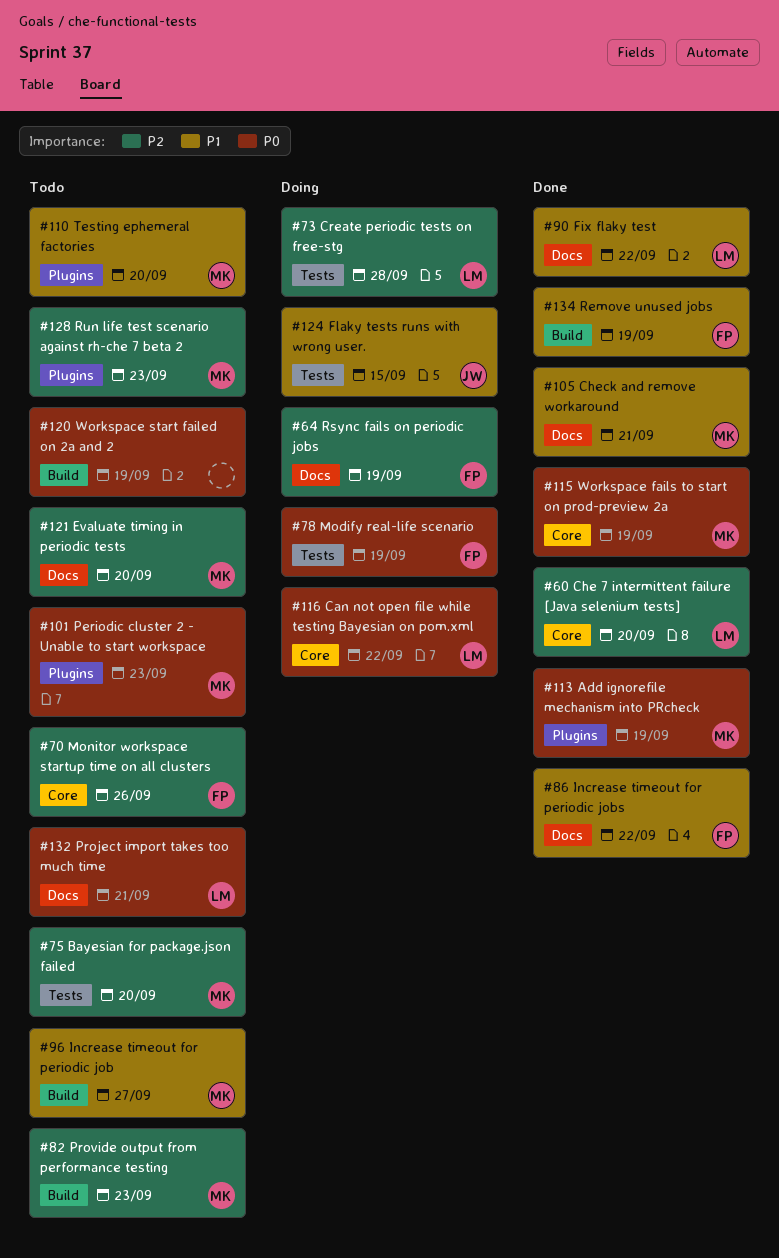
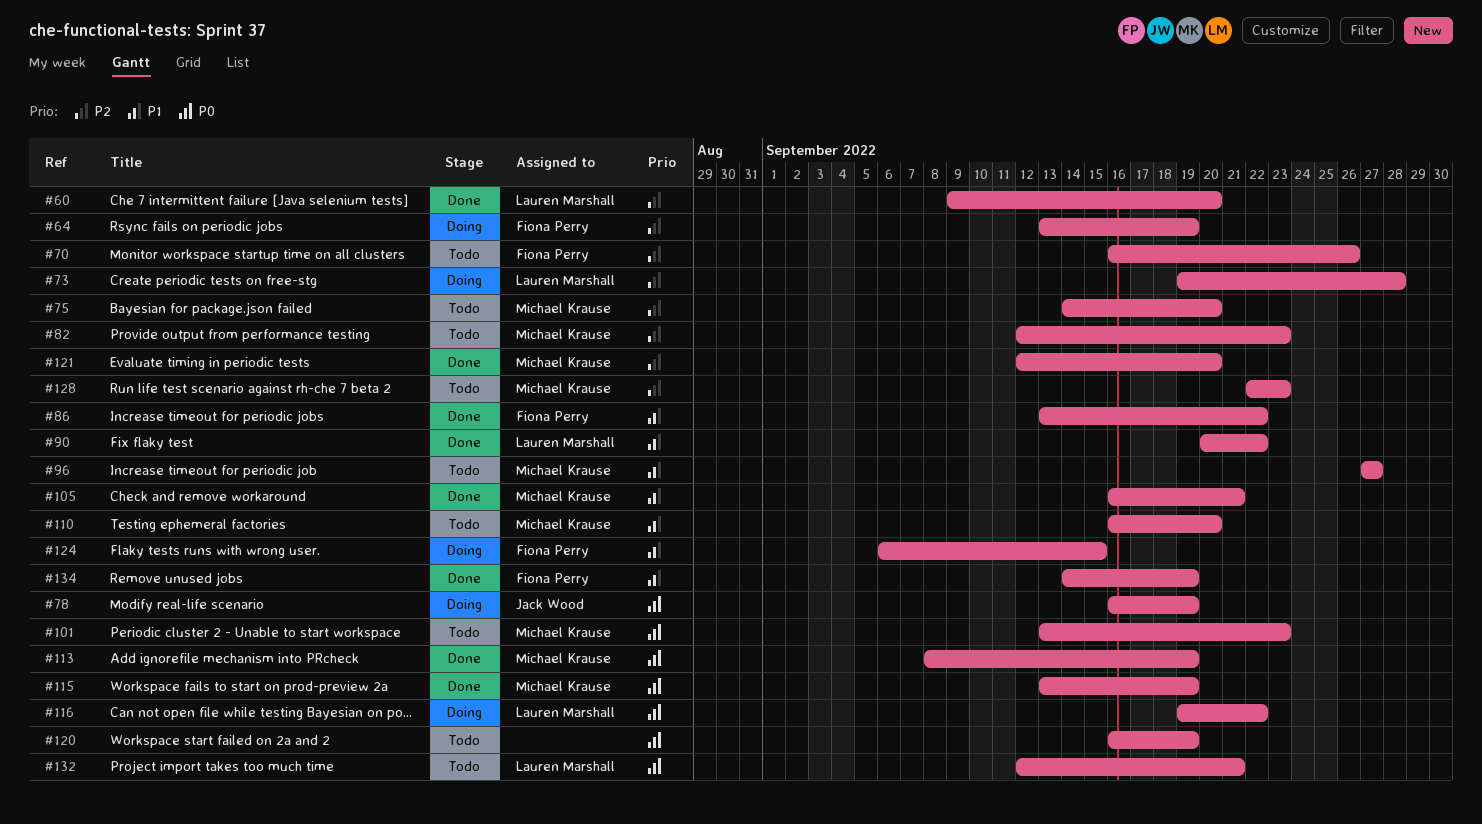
#78, owner: Fiona Perry -> Jack Wood
#121, status: Todo -> Done
#124, owner: Jack Wood -> Fiona Perry

